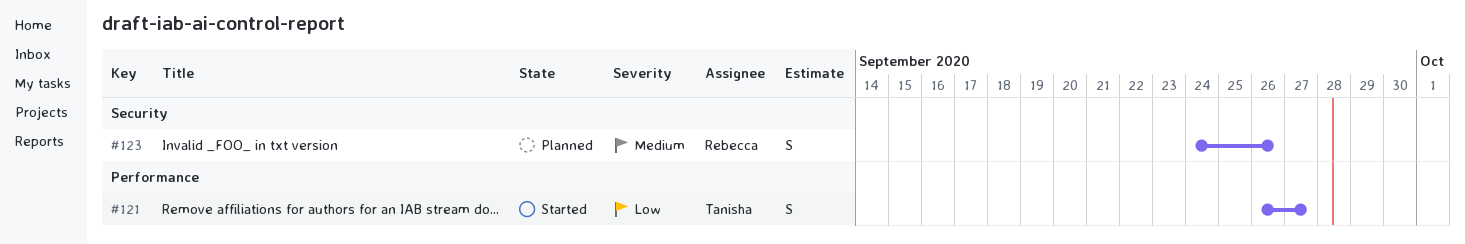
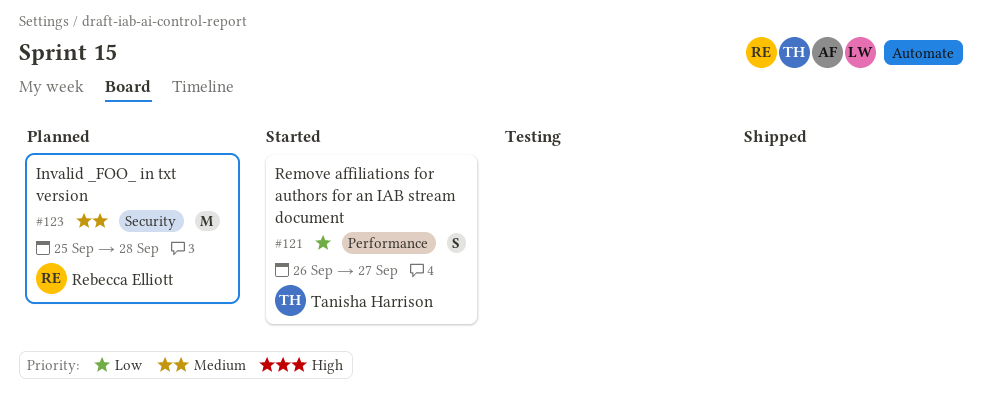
#123, estimate: S -> M
#123, start: Sep 24 -> Sep 25
#123, due: Sep 26 -> Sep 28

